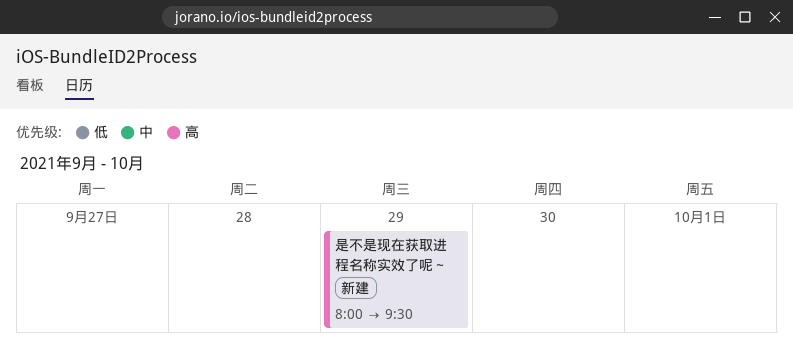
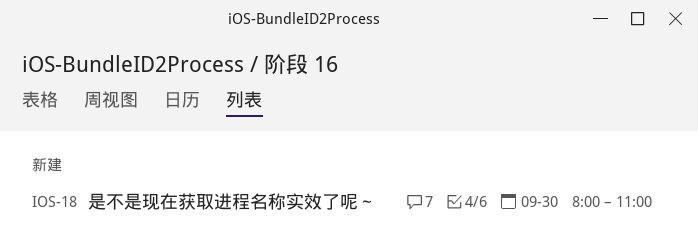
是不是现在获取进程名称实效了呢～, day: Sep 29 -> Sep 30
是不是现在获取进程名称实效了呢～, ends: 09:30 -> 11:00

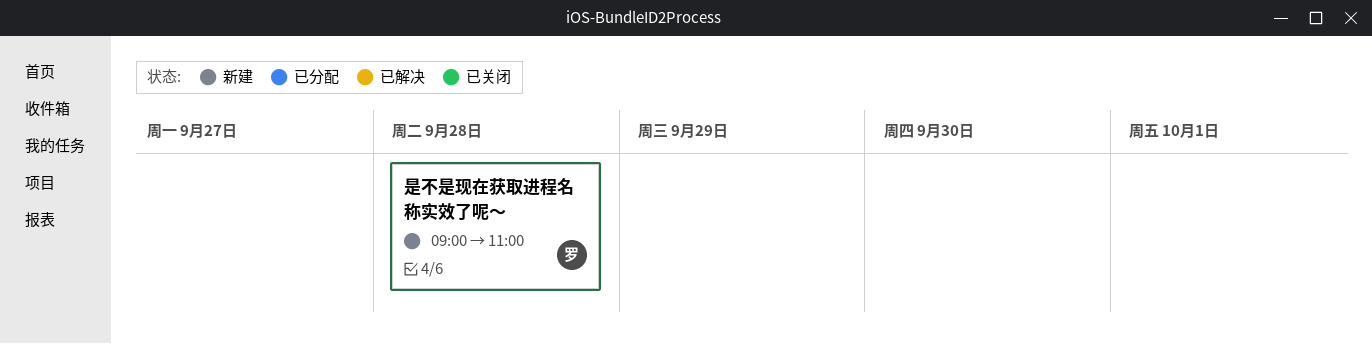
是不是现在获取进程名称实效了呢～, day: Sep 30 -> Sep 28
是不是现在获取进程名称实效了呢～, begins: 08:00 -> 09:00

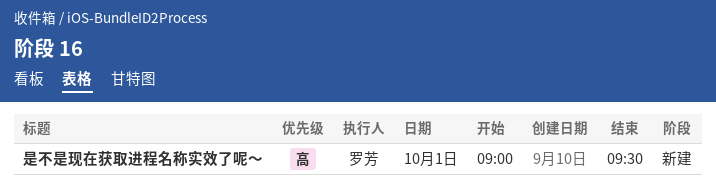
是不是现在获取进程名称实效了呢～, day: Sep 28 -> Oct 1
是不是现在获取进程名称实效了呢～, ends: 11:00 -> 09:30

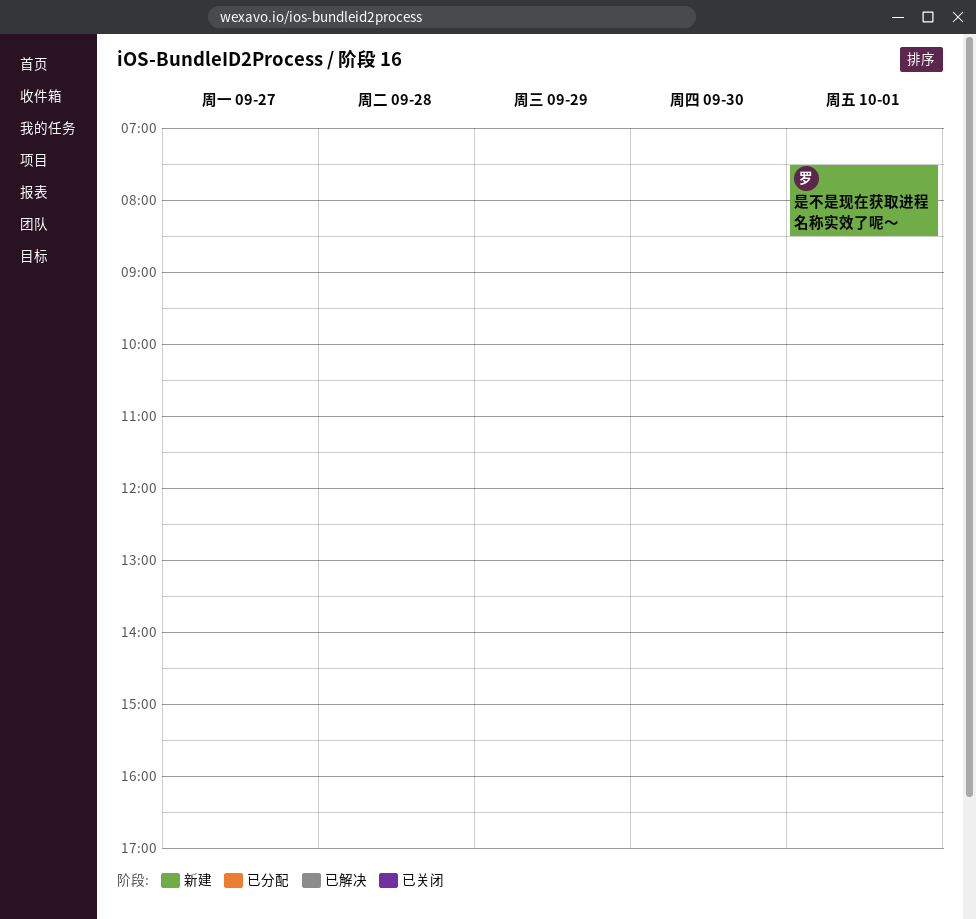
是不是现在获取进程名称实效了呢～, begins: 09:00 -> 07:30
是不是现在获取进程名称实效了呢～, ends: 09:30 -> 08:30

